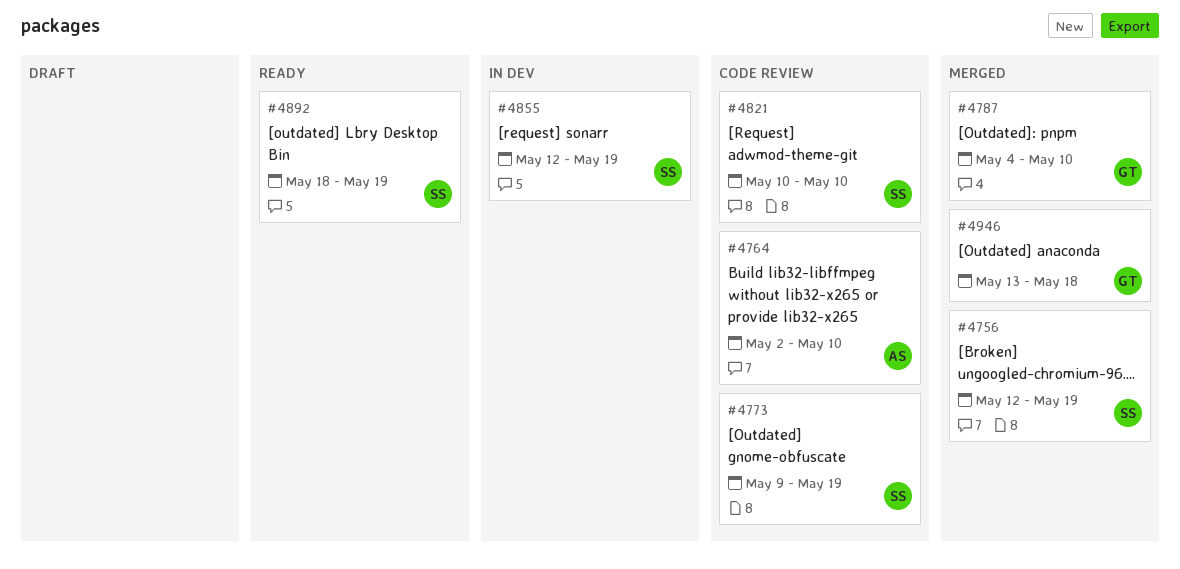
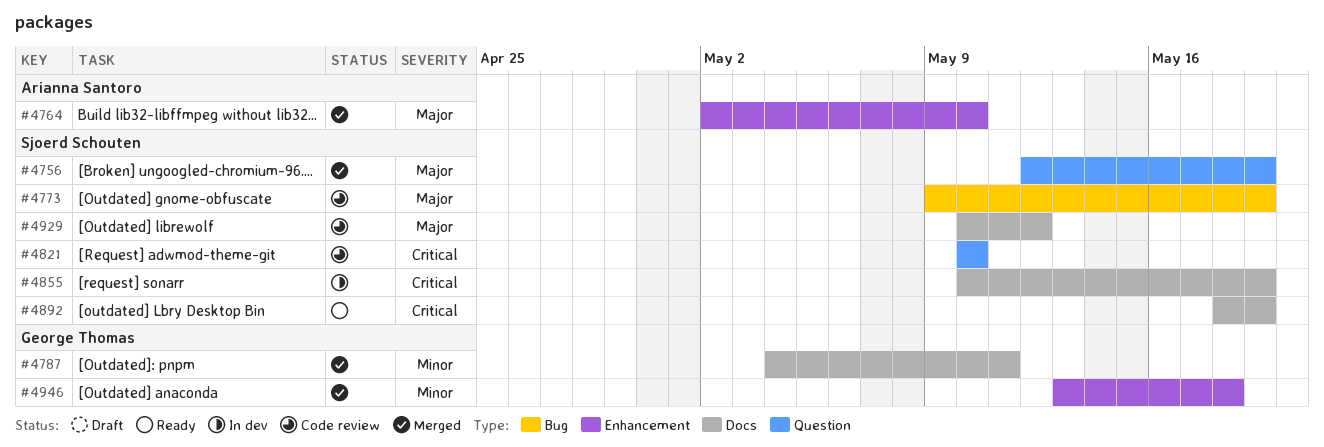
#4764, status: Code review -> Merged
#4787, due: May 10 -> May 11
#4855, start: May 12 -> May 10
#4929: none -> present

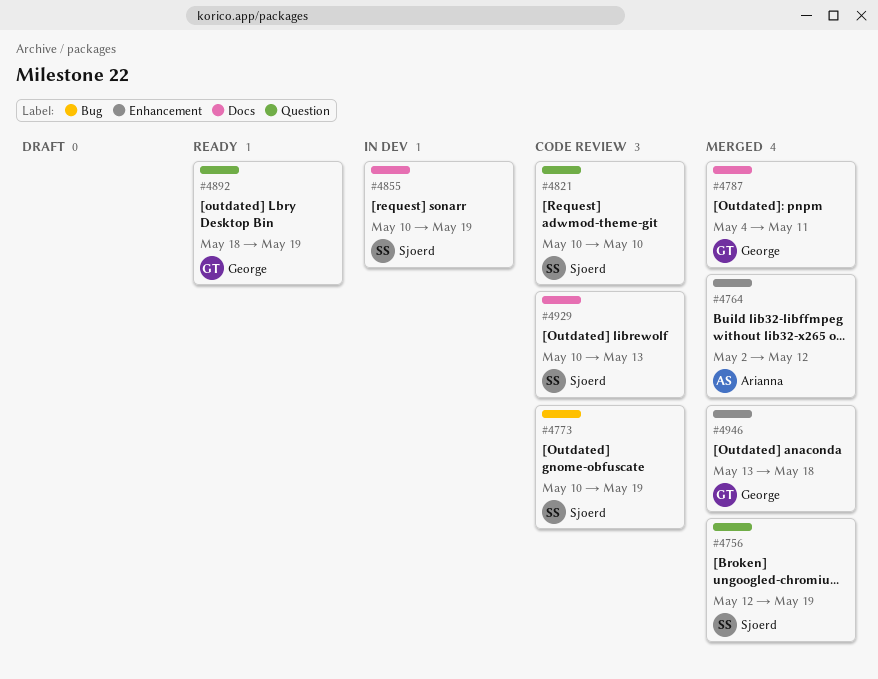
#4764, due: May 10 -> May 12
#4773, start: May 9 -> May 10
#4892, owner: Sjoerd Schouten -> George Thomas
#4892, label: Docs -> Question
#4929, due: May 12 -> May 13

